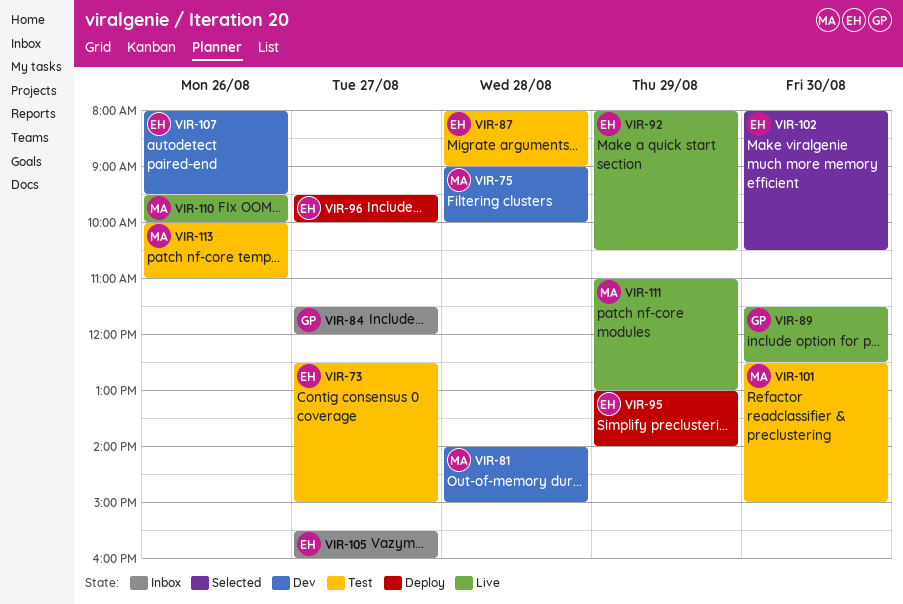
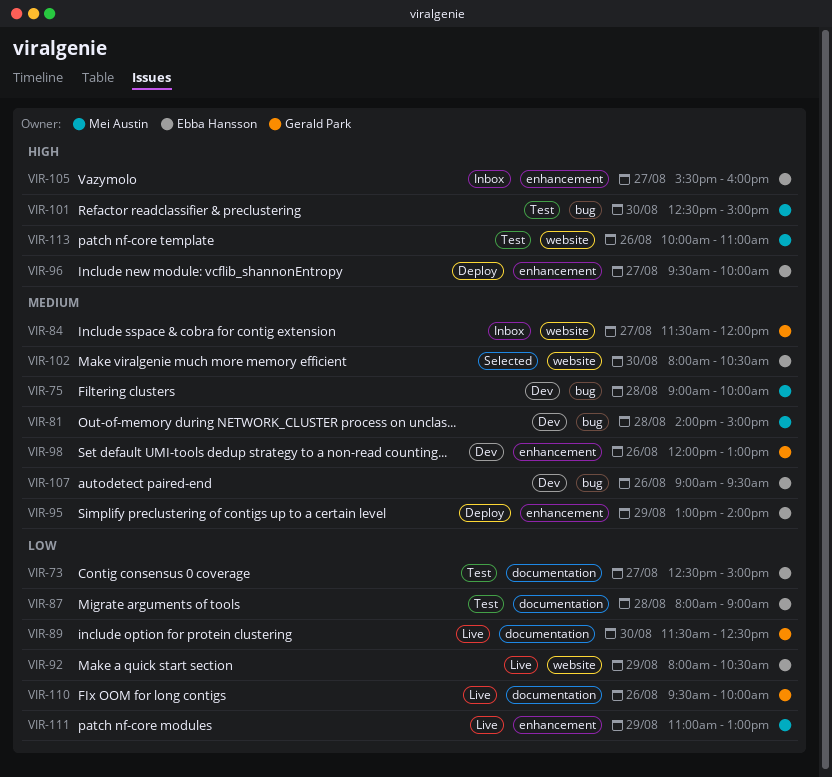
VIR-98: none -> present
VIR-107, begins: 08:00 -> 09:00
VIR-110, owner: Mei Austin -> Gerald Park

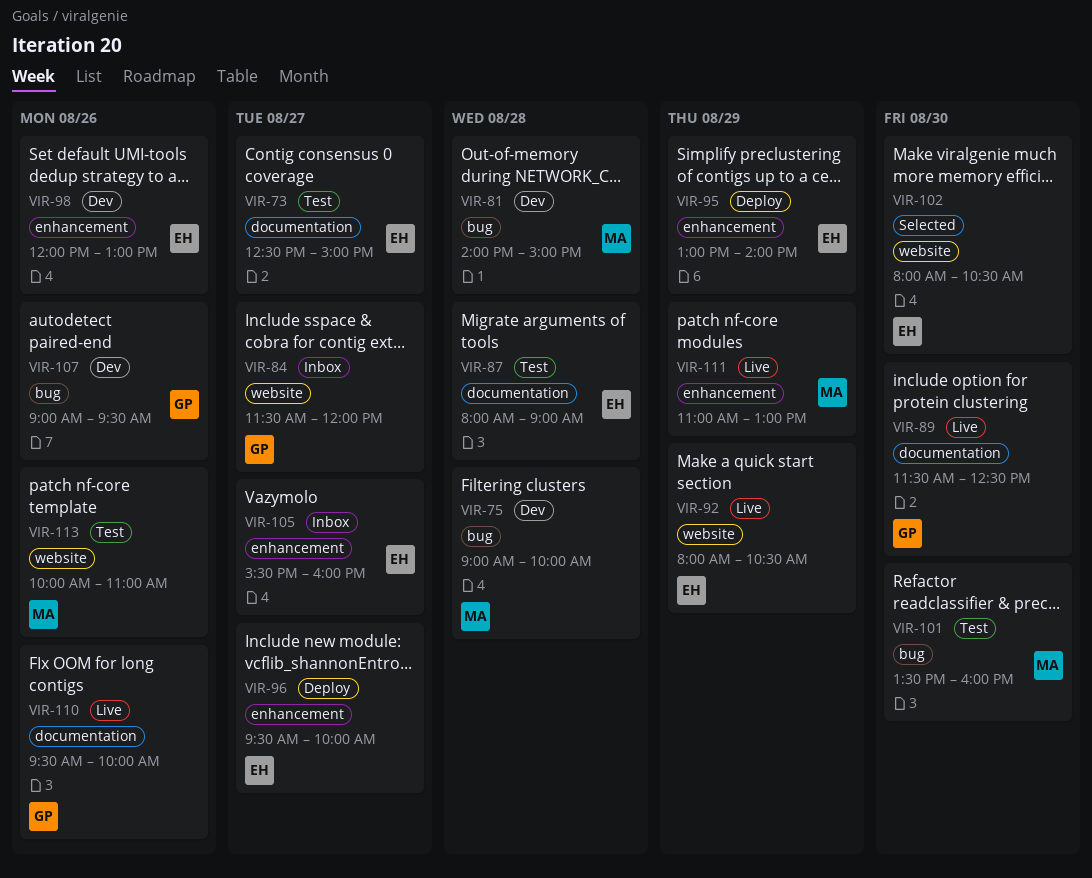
VIR-98, owner: Gerald Park -> Ebba Hansson
VIR-101, begins: 12:30 -> 13:30
VIR-101, ends: 15:00 -> 16:00
VIR-107, owner: Ebba Hansson -> Gerald Park

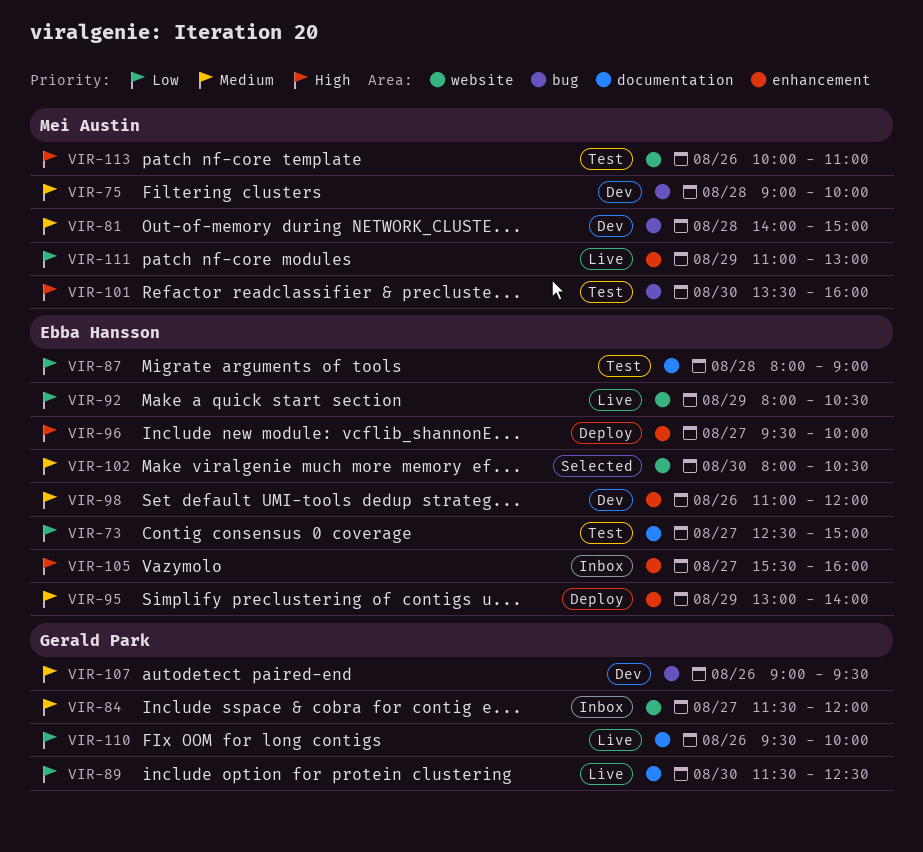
VIR-98, begins: 12:00 -> 11:00
VIR-98, ends: 13:00 -> 12:00

